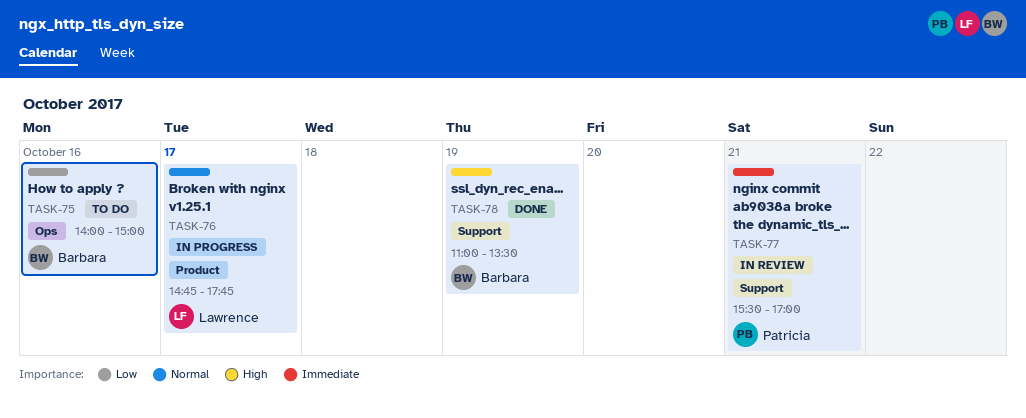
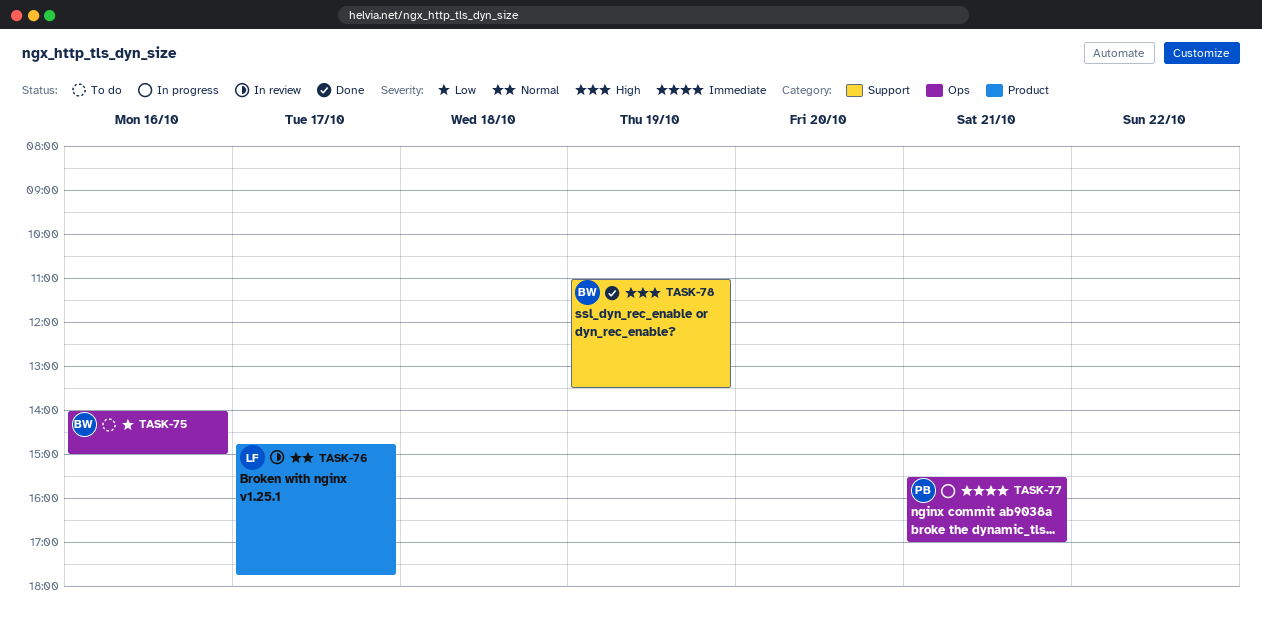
TASK-76, status: In progress -> In review
TASK-77, status: In review -> In progress
TASK-77, label: Support -> Ops

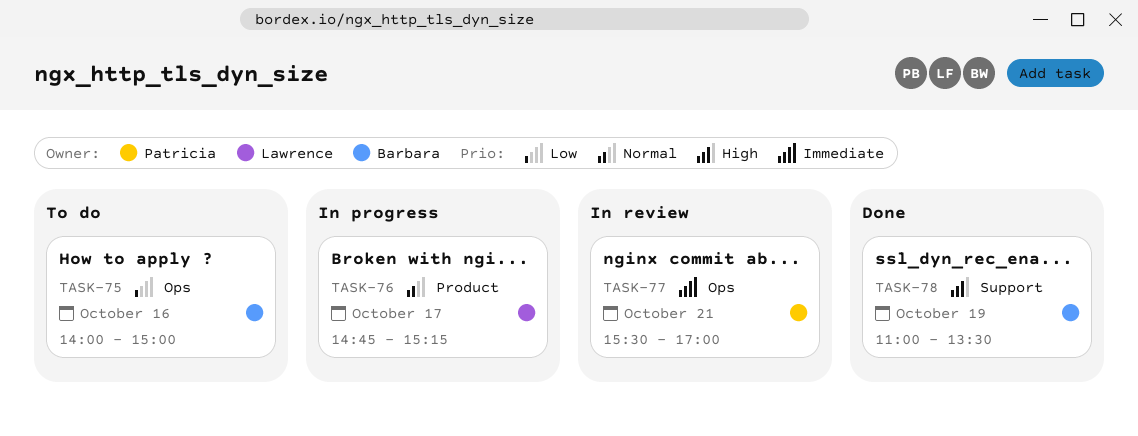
TASK-76, status: In review -> In progress
TASK-76, ends: 17:45 -> 15:15
TASK-77, status: In progress -> In review

